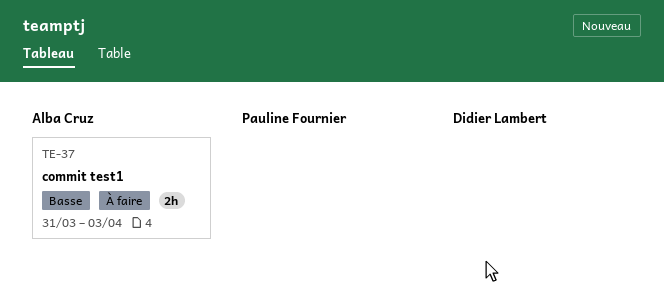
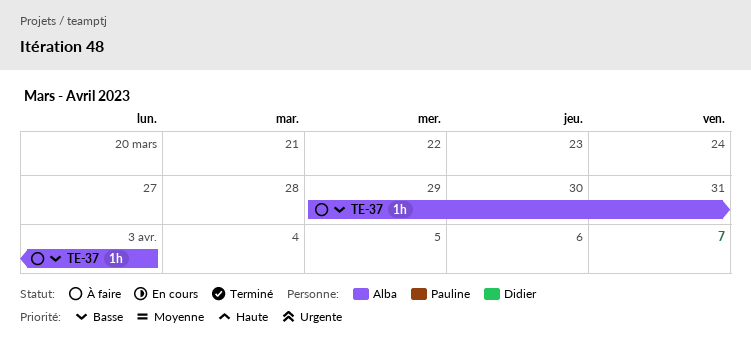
TE-37, estimate: 2h -> 1h
TE-37, start: Mar 31 -> Mar 29

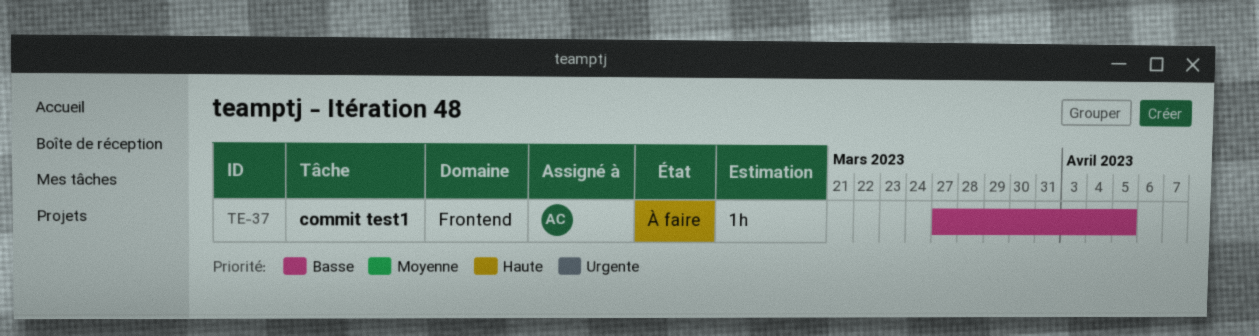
TE-37, start: Mar 29 -> Mar 27
TE-37, due: Apr 3 -> Apr 5

